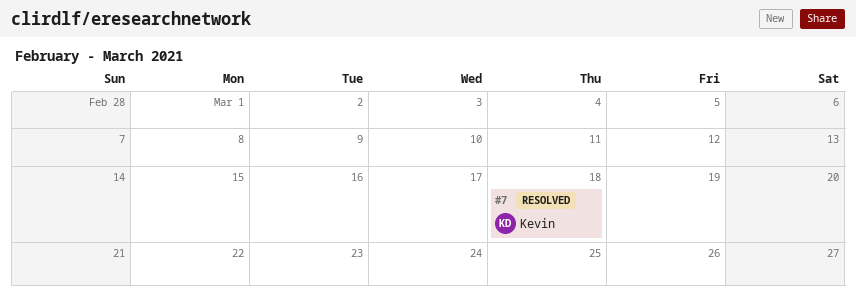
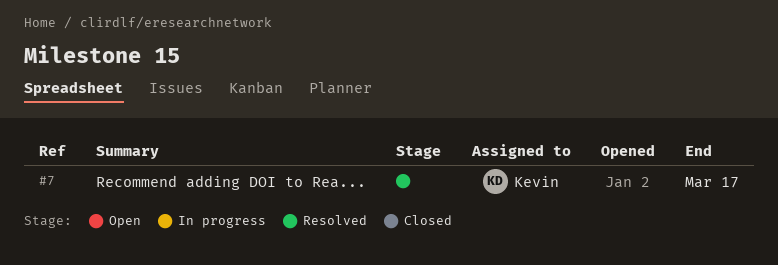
#7, due: Mar 18 -> Mar 17

